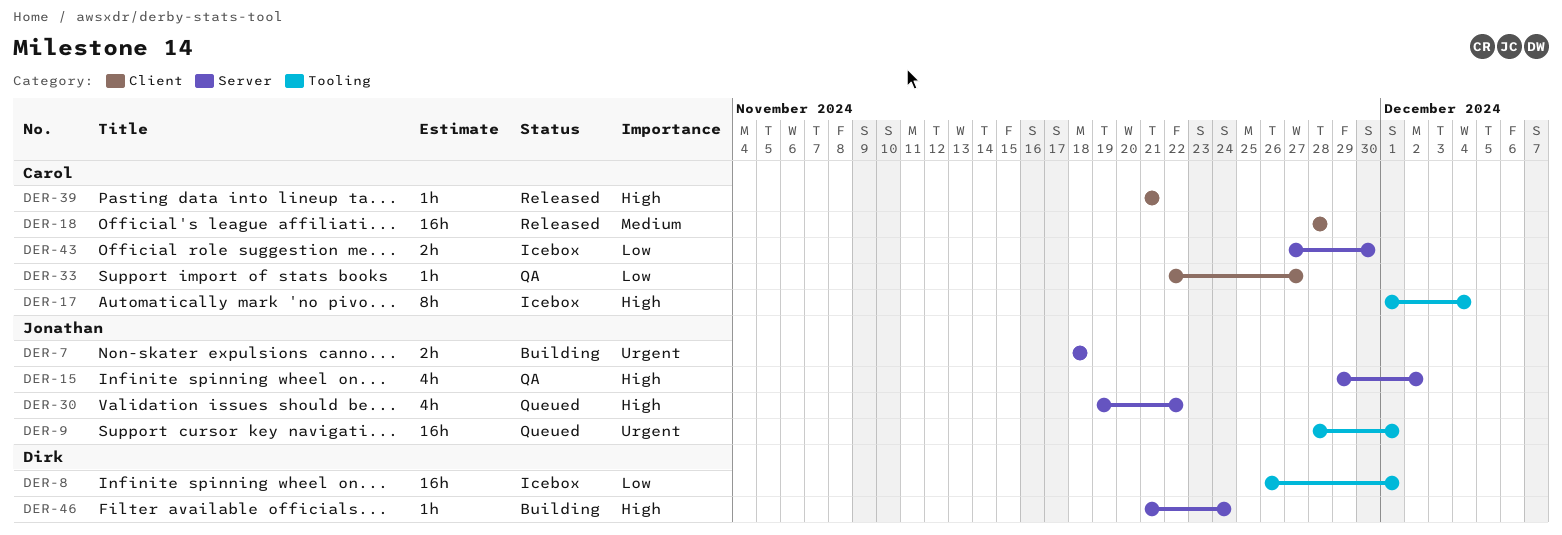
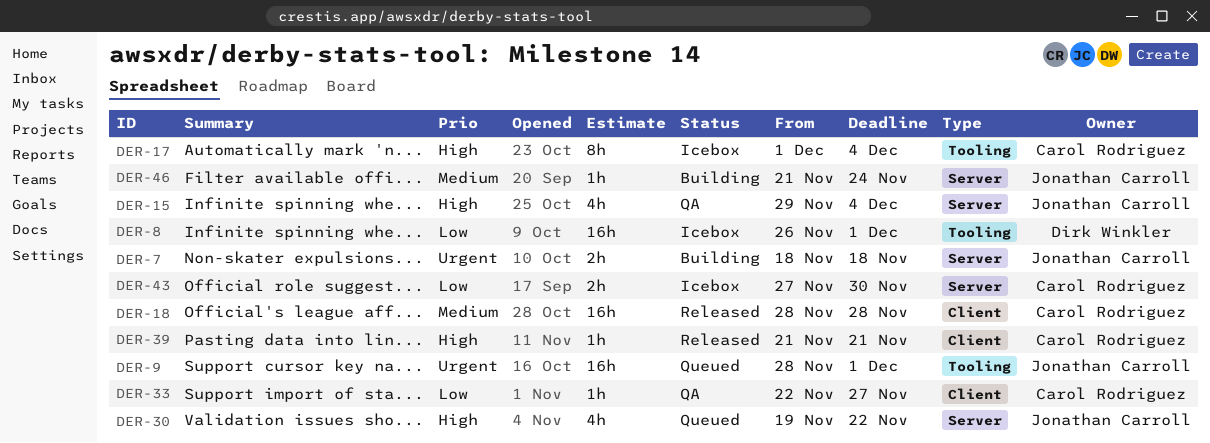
DER-15, due: Dec 2 -> Dec 4
DER-46, owner: Dirk Winkler -> Jonathan Carroll
DER-46, priority: High -> Medium

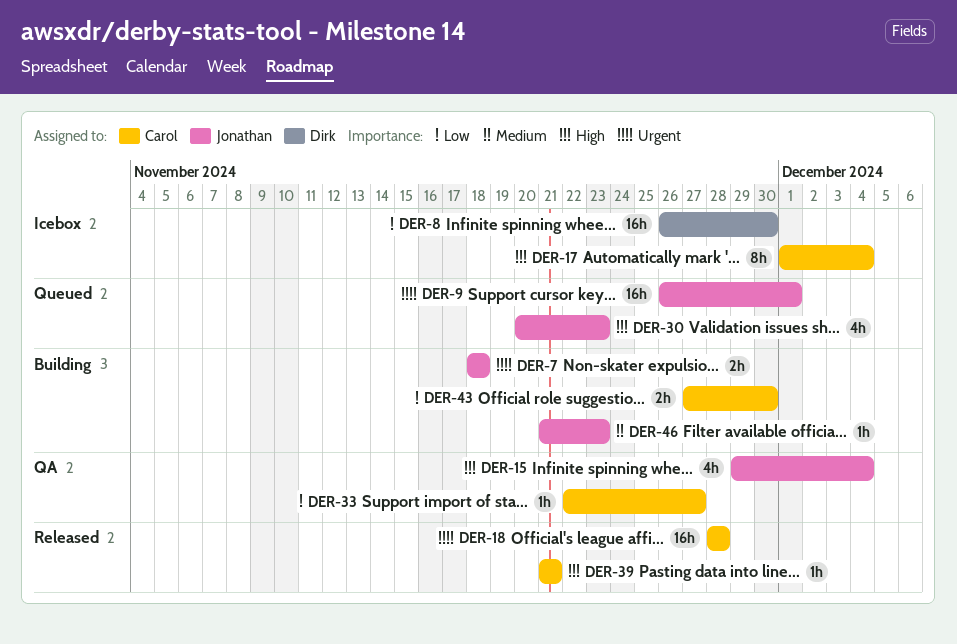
DER-8, due: Dec 1 -> Nov 30
DER-9, start: Nov 28 -> Nov 26
DER-18, priority: Medium -> Urgent
DER-30, start: Nov 19 -> Nov 20
DER-30, due: Nov 22 -> Nov 23
DER-43, status: Icebox -> Building
DER-46, due: Nov 24 -> Nov 23

